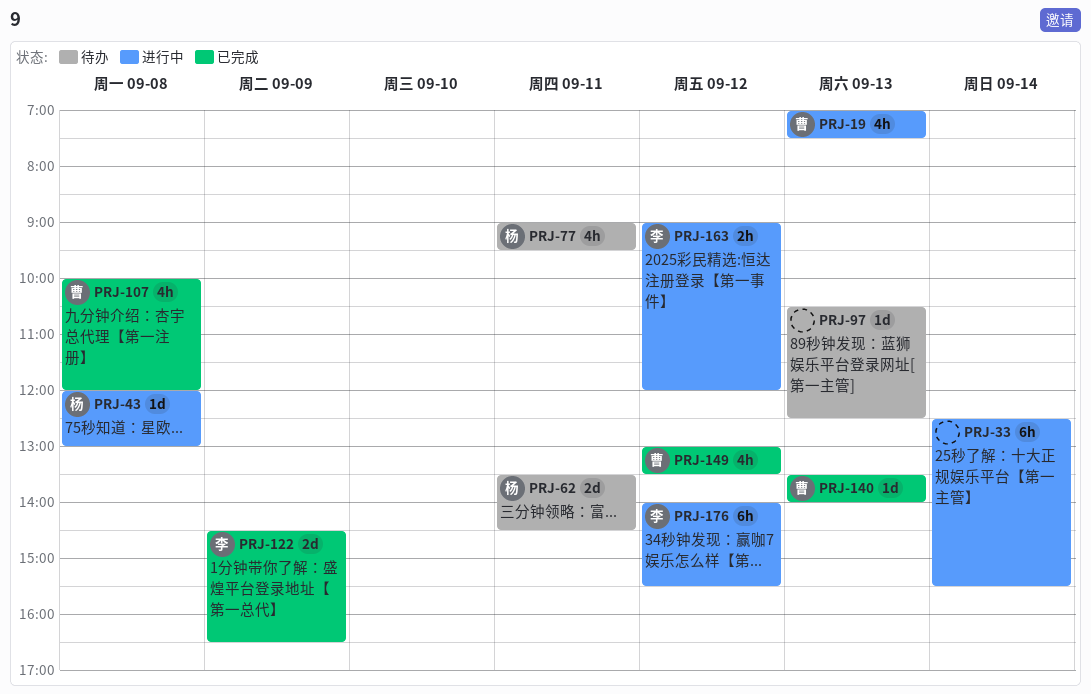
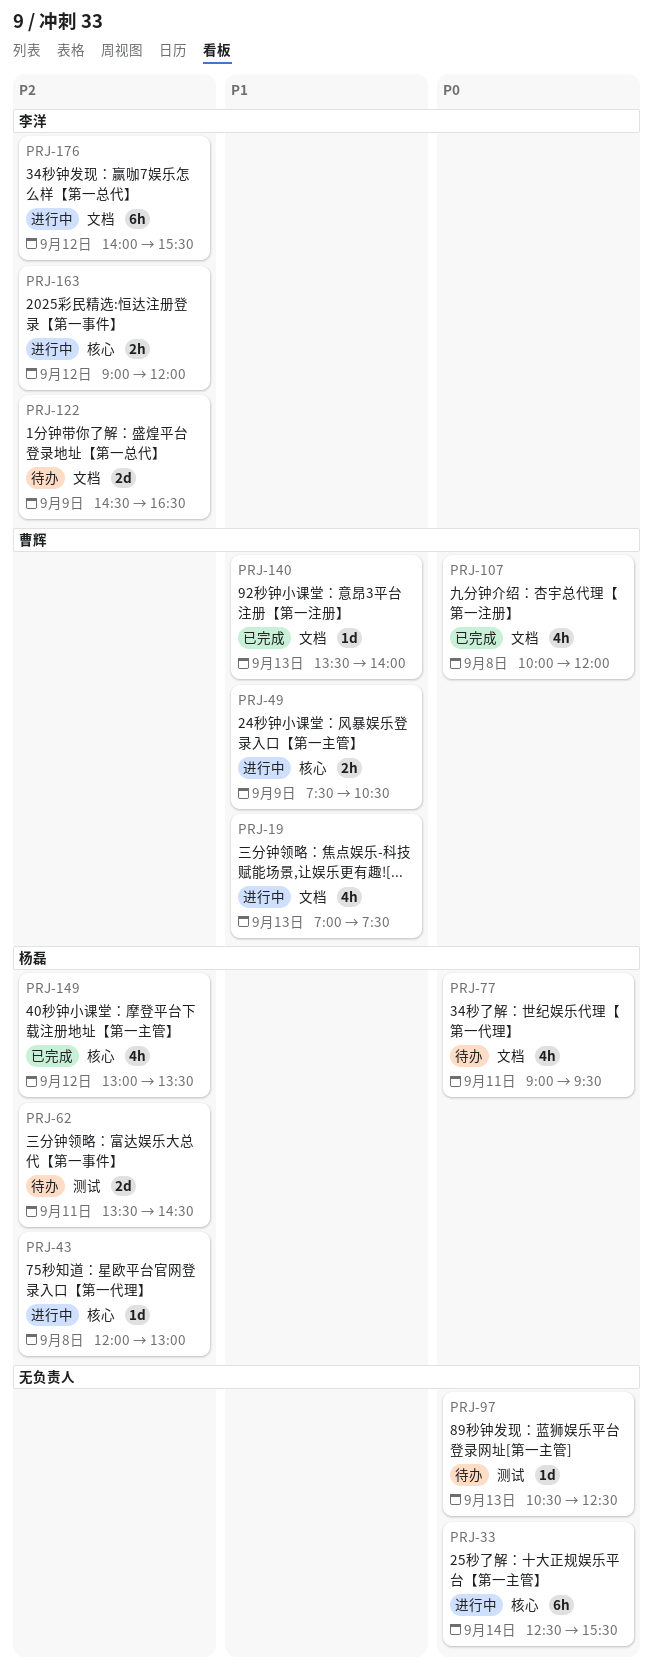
PRJ-49: none -> present
PRJ-122, status: 已完成 -> 待办
PRJ-149, owner: 曹辉 -> 杨磊

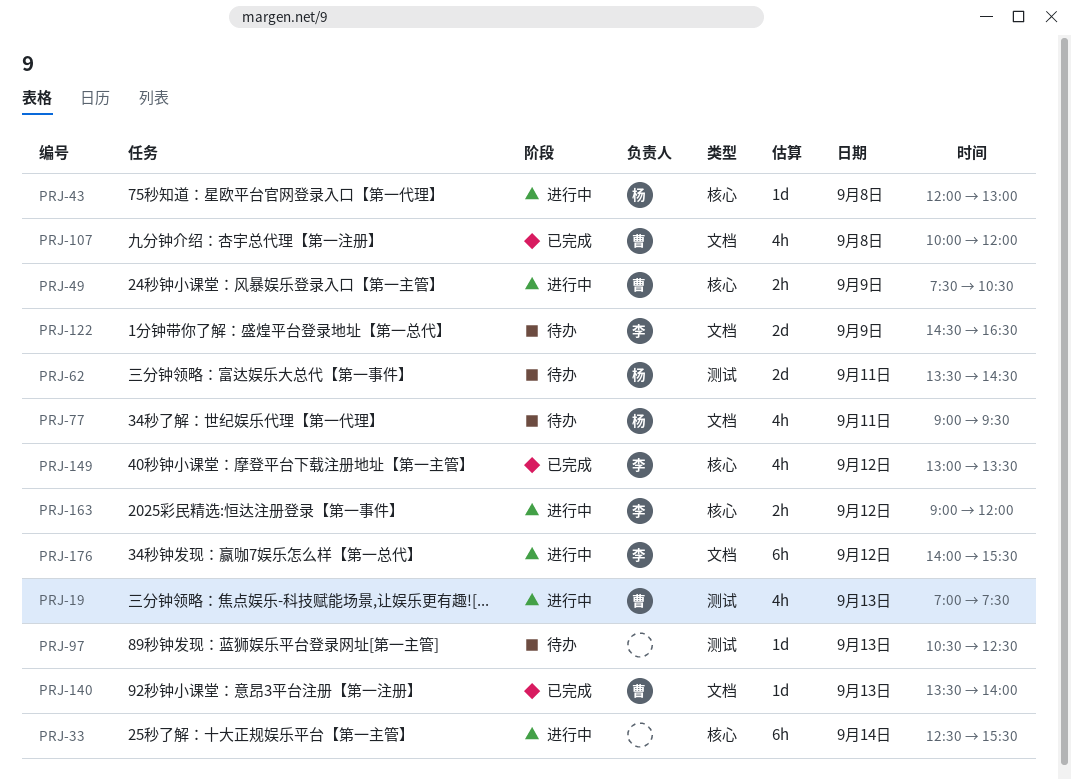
PRJ-19, label: 文档 -> 测试
PRJ-149, owner: 杨磊 -> 李洋

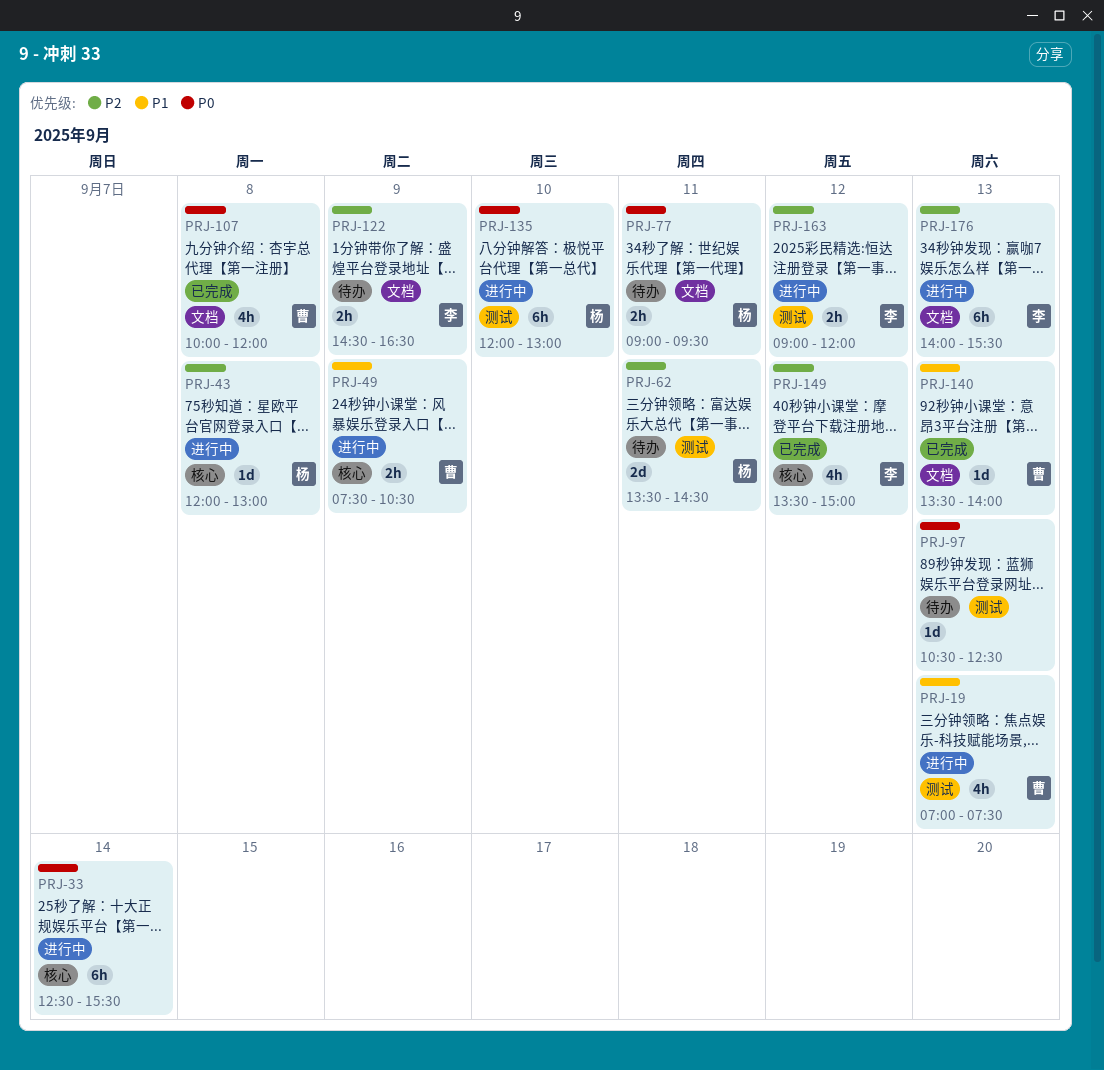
PRJ-77, estimate: 4h -> 2h
PRJ-122, estimate: 2d -> 2h
PRJ-135: none -> present
PRJ-149, begins: 13:00 -> 13:30
PRJ-149, ends: 13:30 -> 15:00
PRJ-163, label: 核心 -> 测试
PRJ-176, day: Sep 12 -> Sep 13

